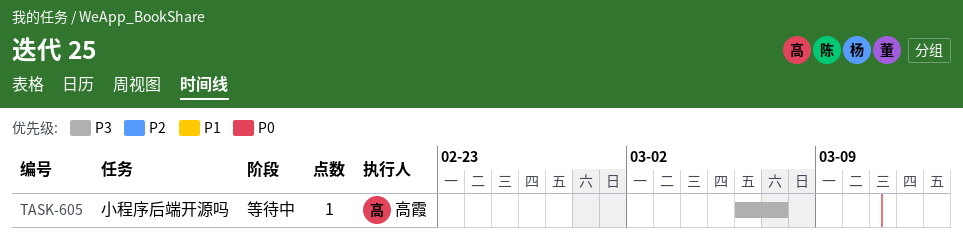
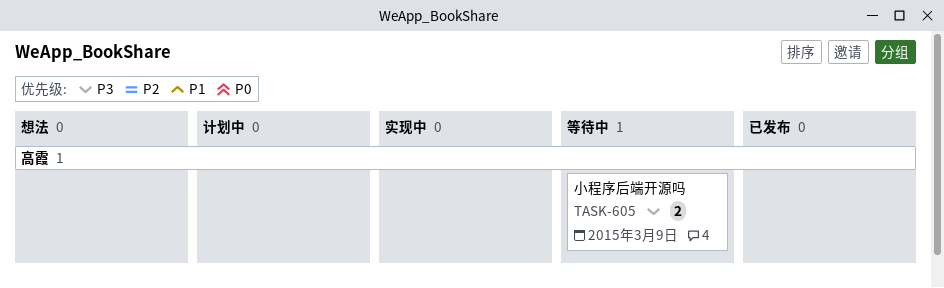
TASK-605, estimate: 1 -> 2
TASK-605, due: Mar 7 -> Mar 9

